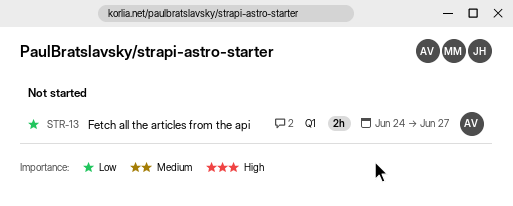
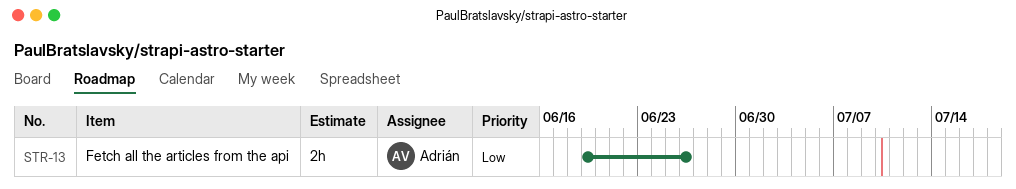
STR-13, start: Jun 24 -> Jun 19
STR-13, due: Jun 27 -> Jun 26

